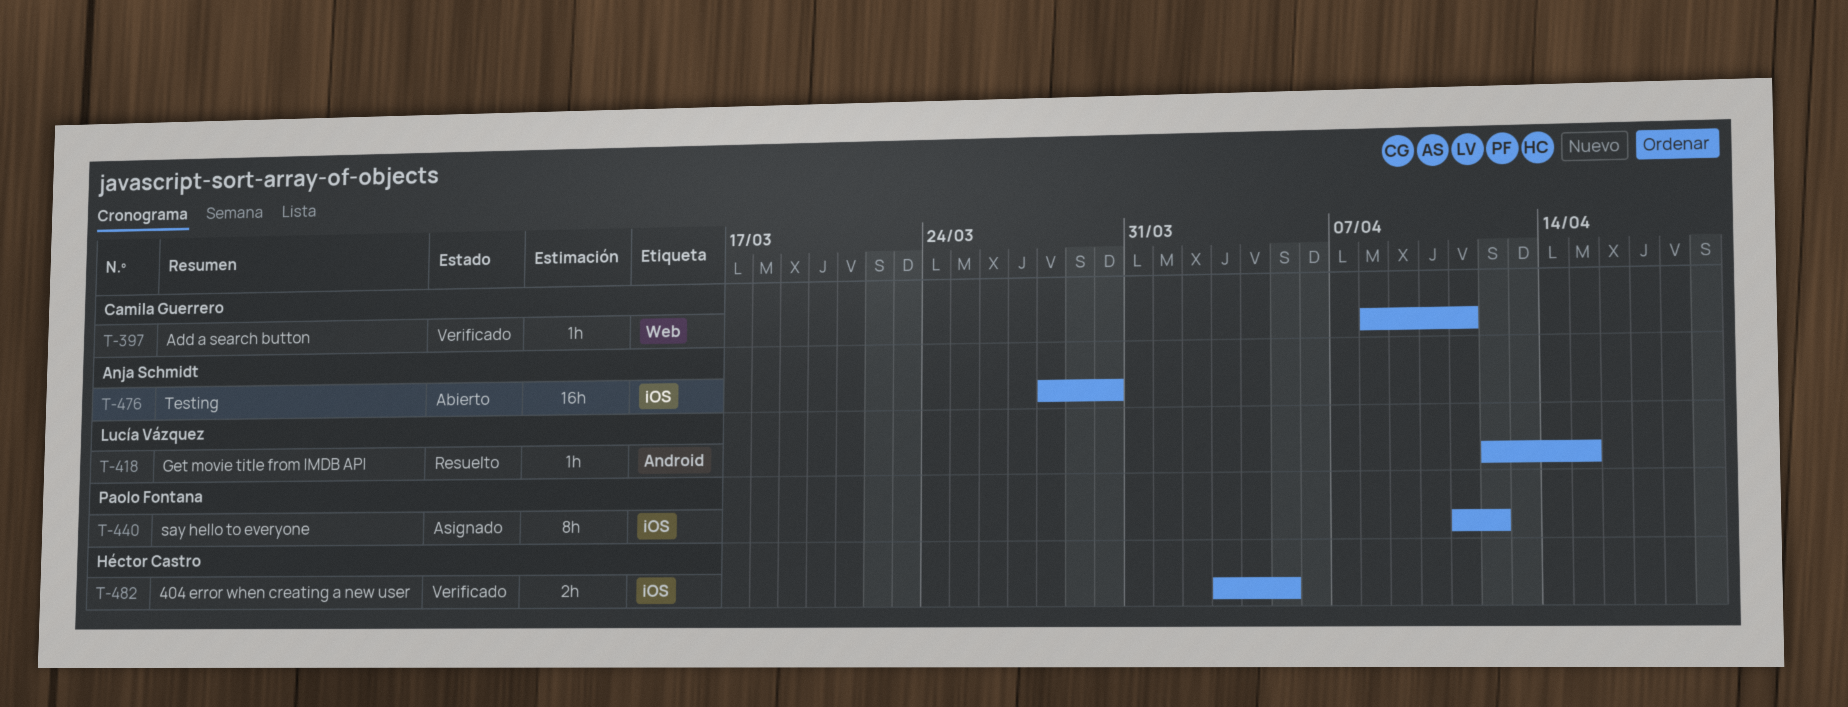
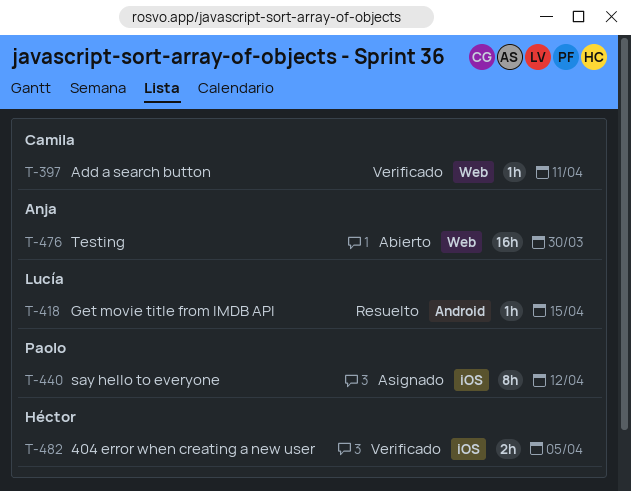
T-476, label: iOS -> Web

